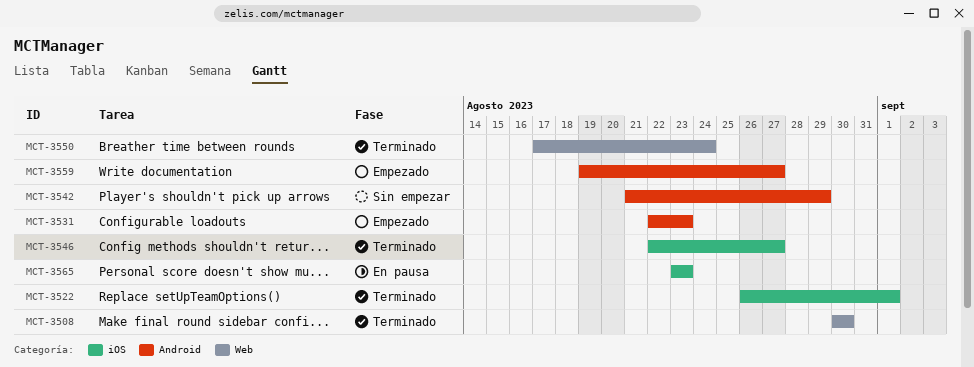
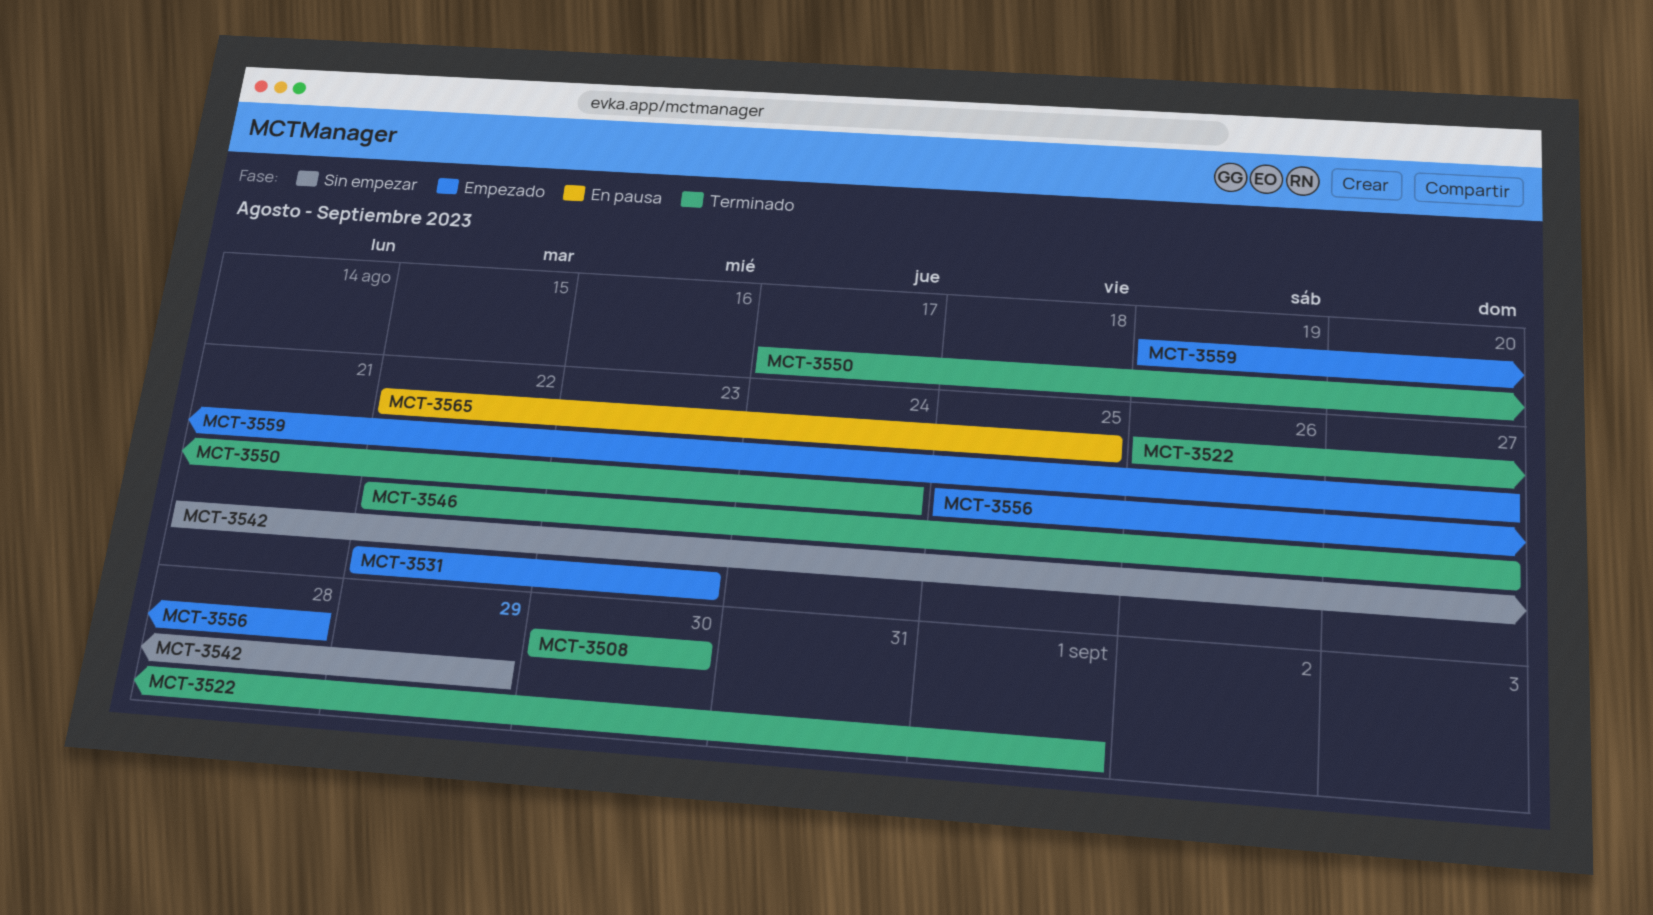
MCT-3556: none -> present
MCT-3565, start: Aug 23 -> Aug 22
MCT-3565, due: Aug 23 -> Aug 25

